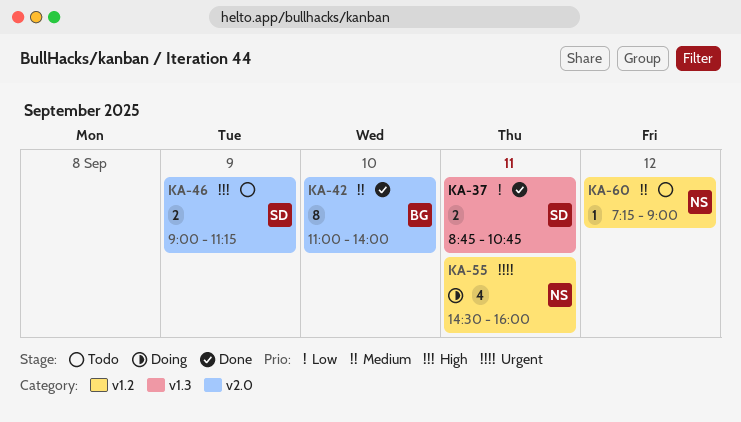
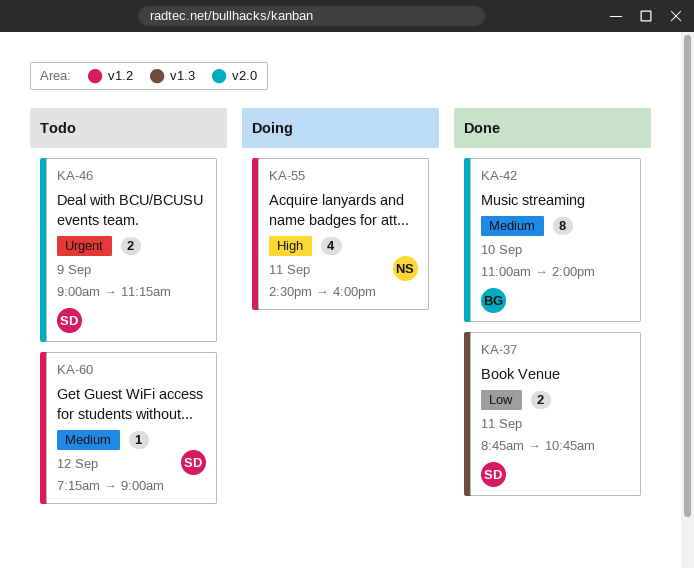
KA-46, priority: High -> Urgent
KA-55, priority: Urgent -> High
KA-60, owner: NS -> SD

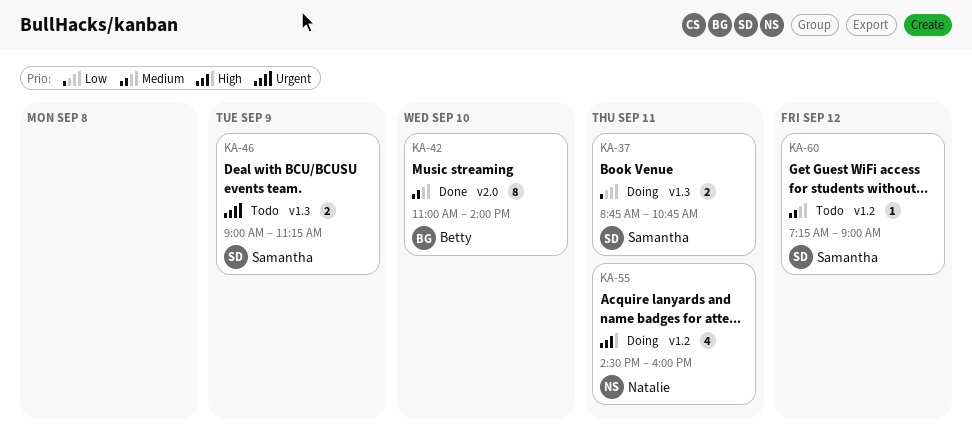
KA-37, status: Done -> Doing
KA-46, label: v2.0 -> v1.3

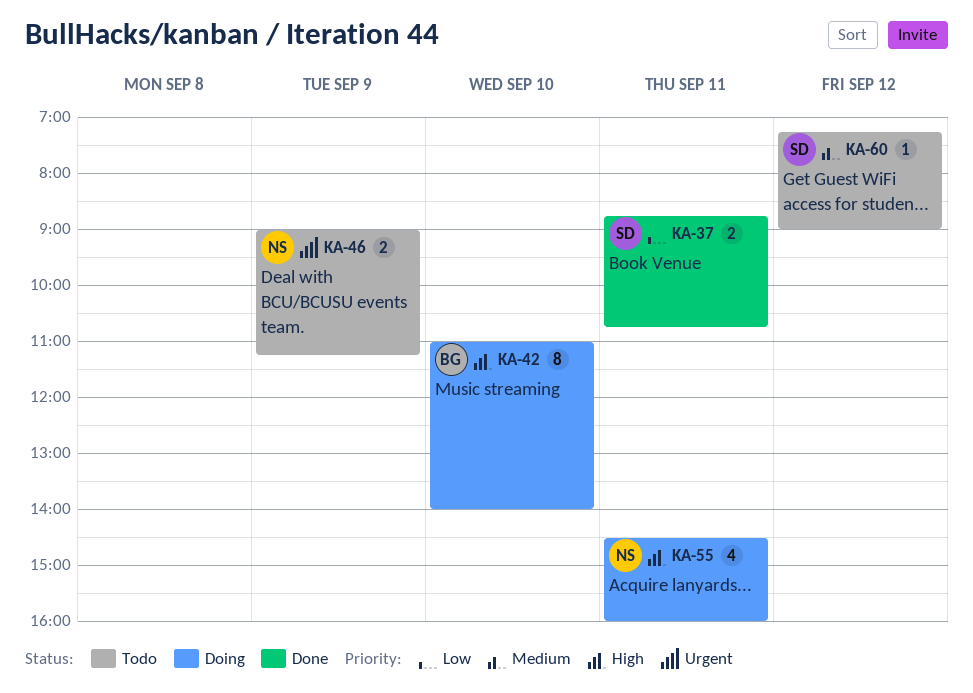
KA-37, status: Doing -> Done
KA-42, status: Done -> Doing
KA-42, priority: Medium -> High
KA-46, owner: Samantha -> Natalie

